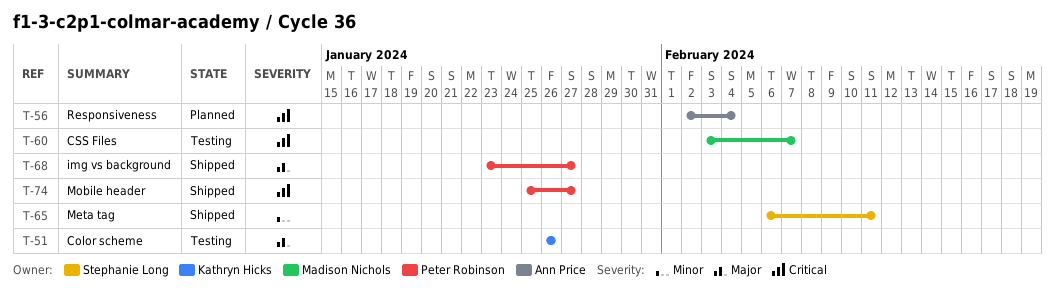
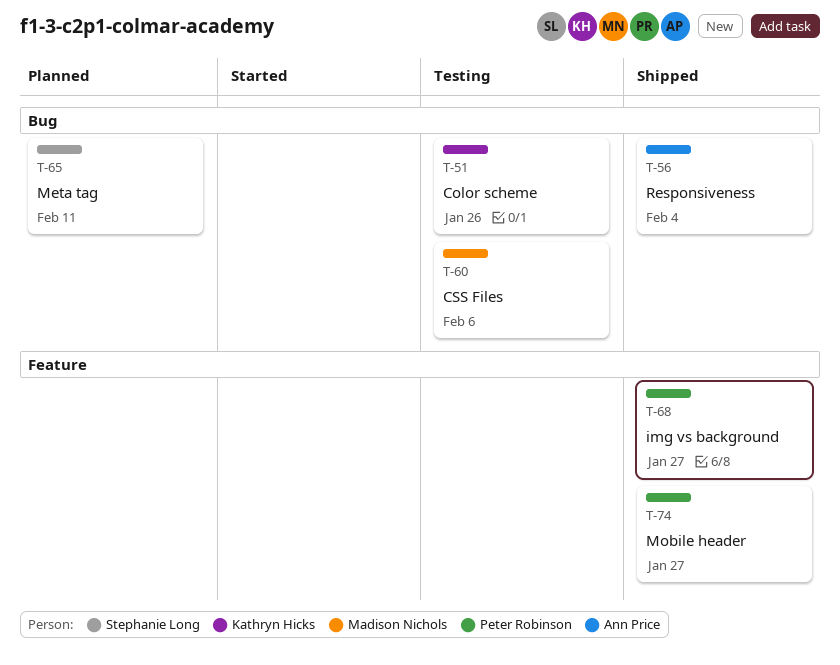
T-56, status: Planned -> Shipped
T-60, due: Feb 7 -> Feb 6
T-65, status: Shipped -> Planned

